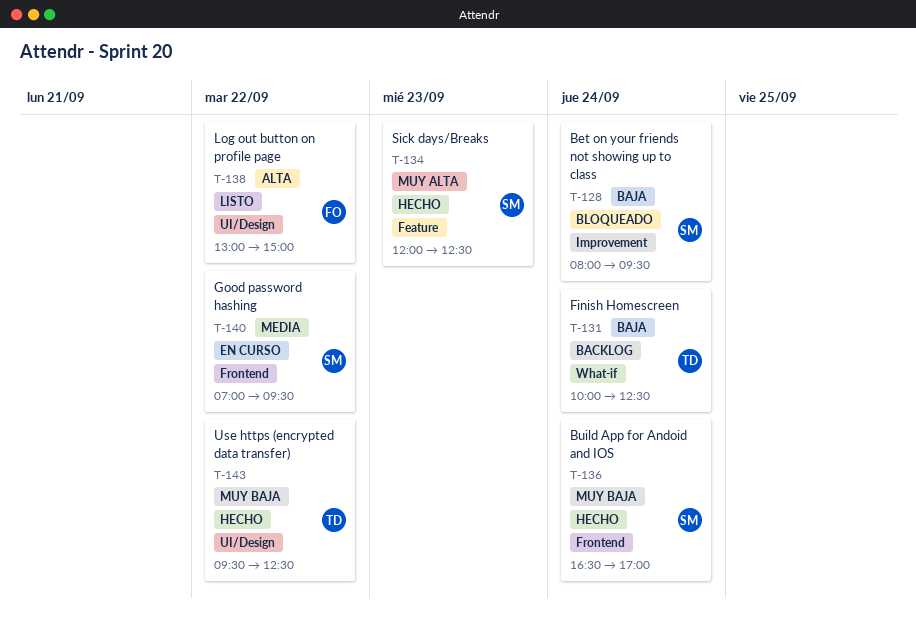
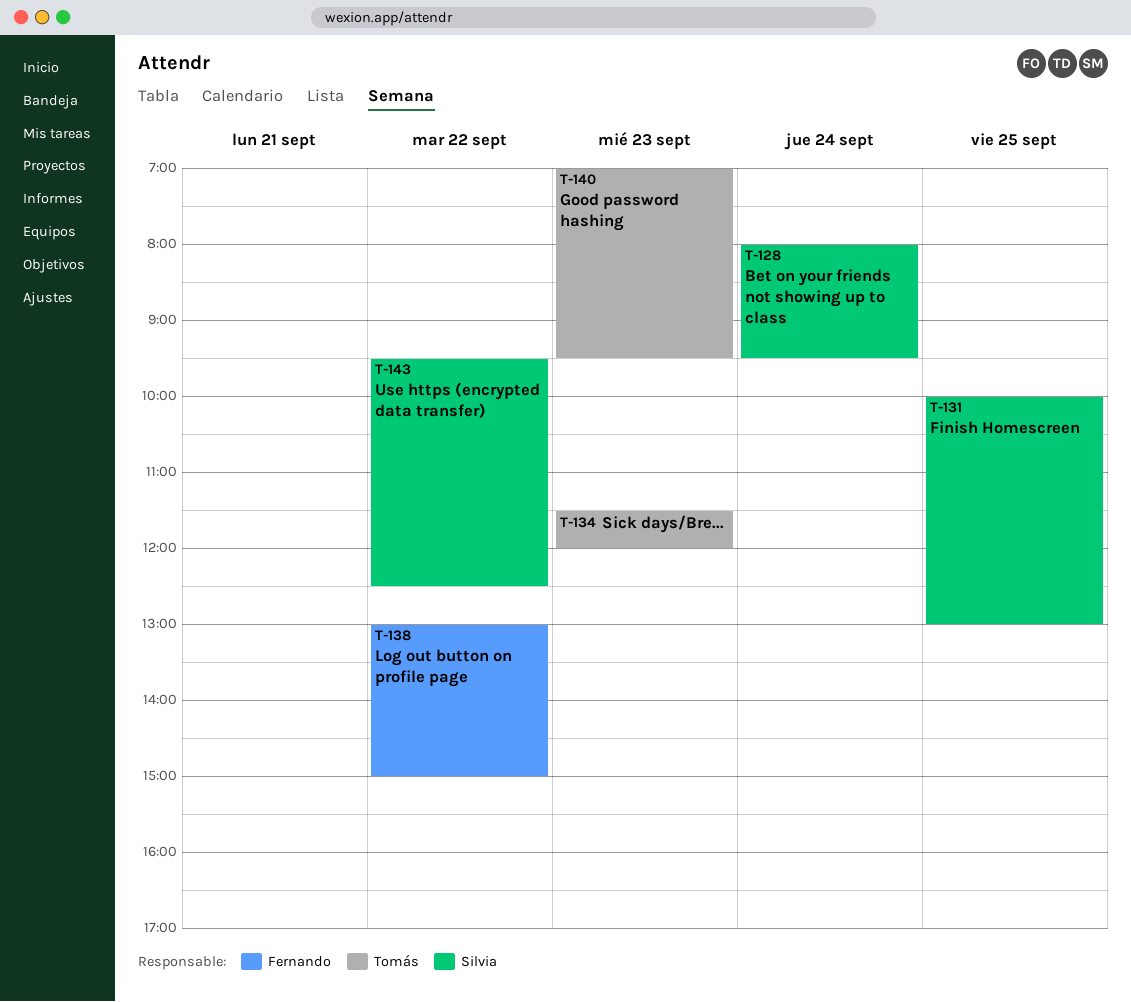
T-131, owner: Tomás -> Silvia
T-131, day: Sep 24 -> Sep 25
T-131, ends: 12:30 -> 13:00
T-134, owner: Silvia -> Tomás
T-134, begins: 12:00 -> 11:30
T-134, ends: 12:30 -> 12:00
T-136: present -> none
T-140, owner: Silvia -> Tomás
T-140, day: Sep 22 -> Sep 23
T-143, owner: Tomás -> Silvia

